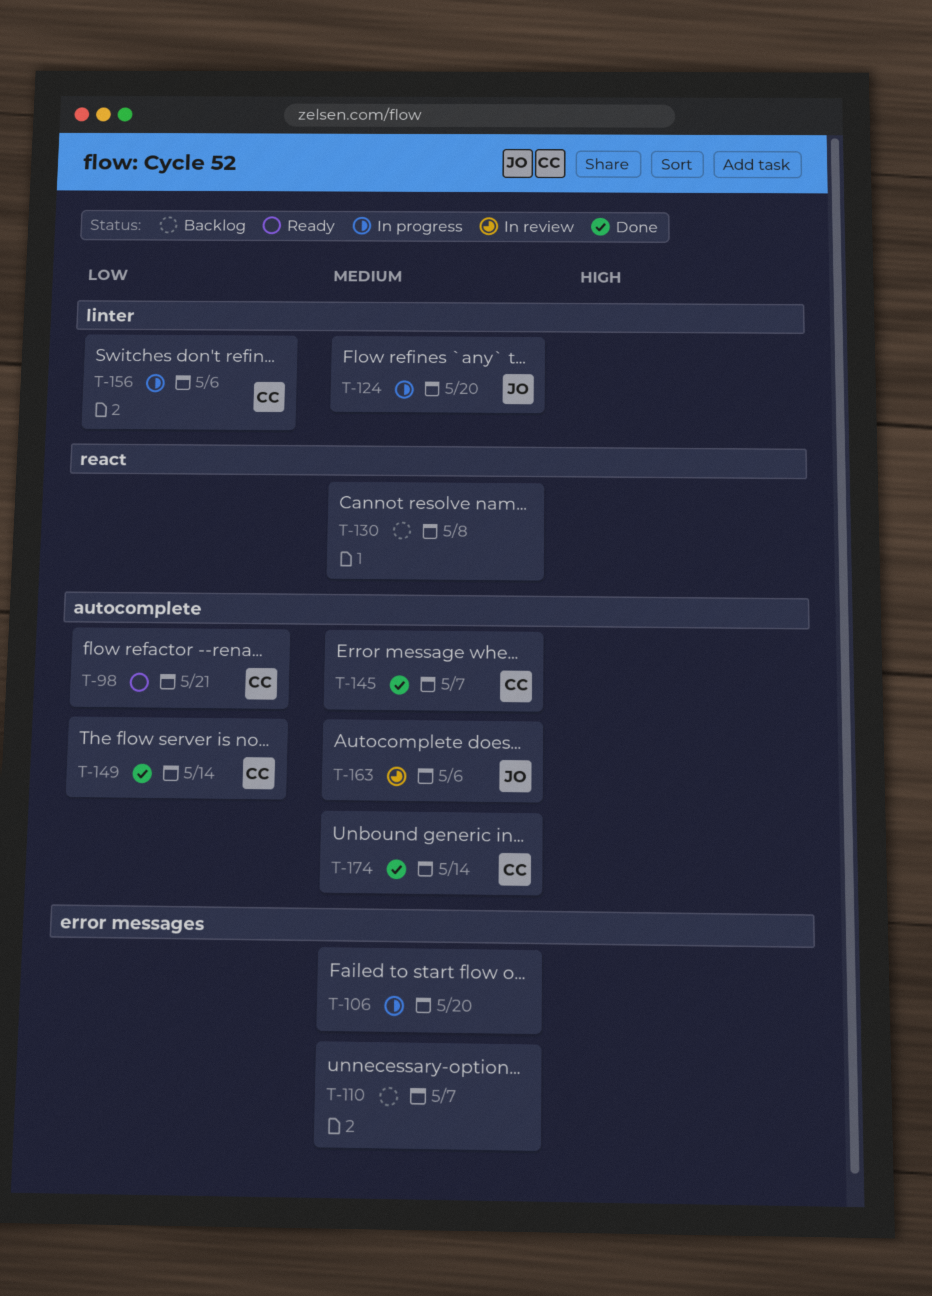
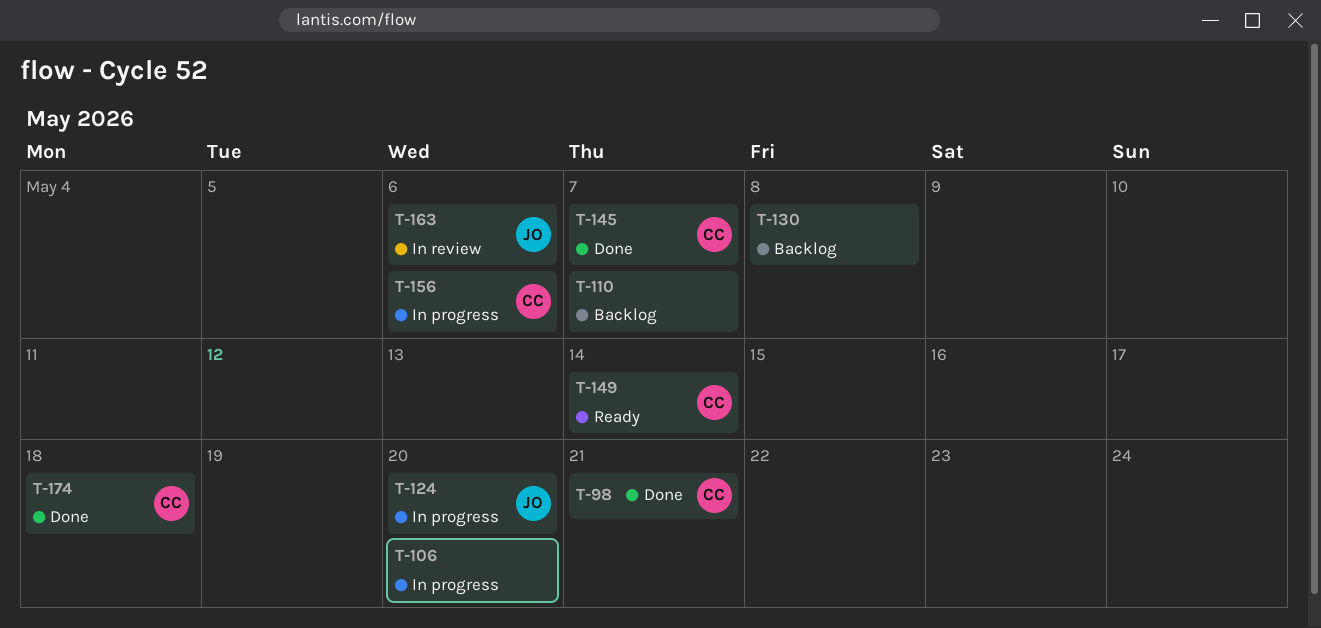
T-98, status: Ready -> Done
T-149, status: Done -> Ready
T-174, due: May 14 -> May 18

